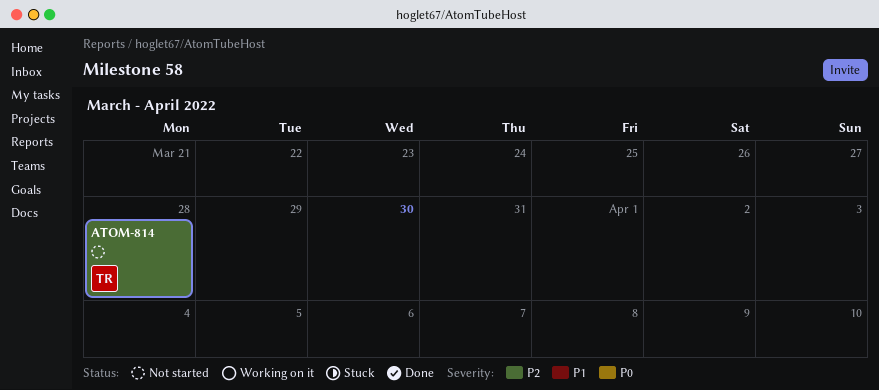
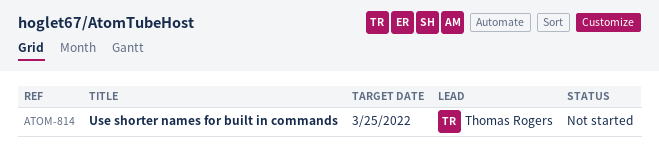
ATOM-814, due: Mar 28 -> Mar 25

